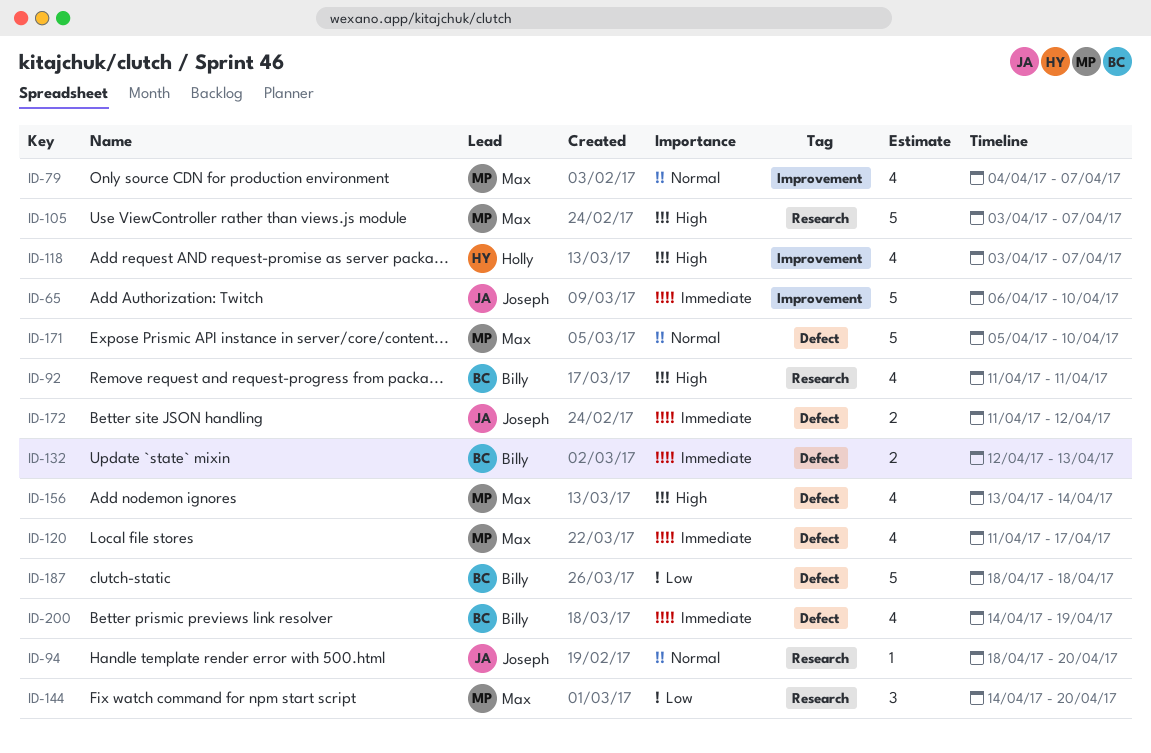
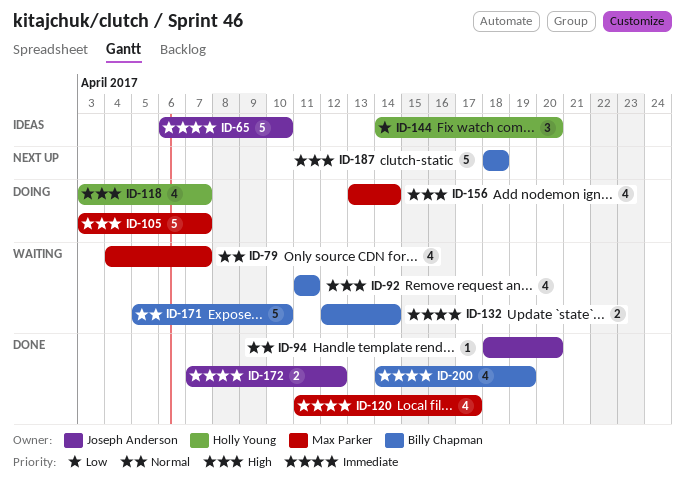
ID-132, due: Apr 13 -> Apr 14
ID-144, owner: Max Parker -> Holly Young
ID-171, owner: Max Parker -> Billy Chapman
ID-172, start: Apr 11 -> Apr 7
ID-187, priority: Low -> High

